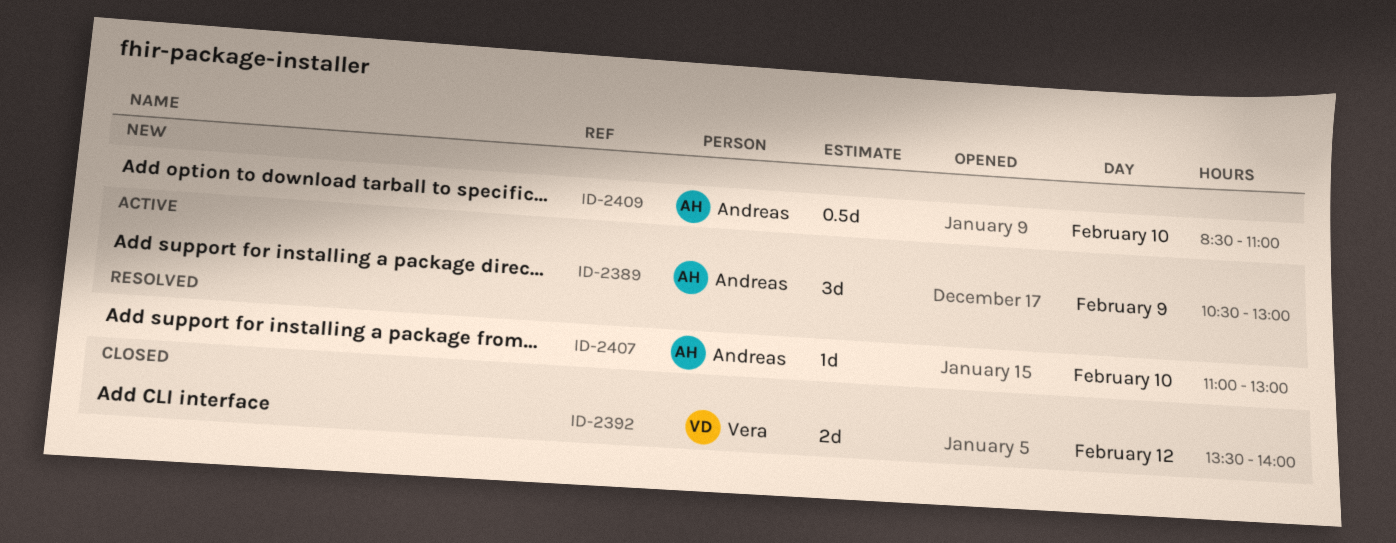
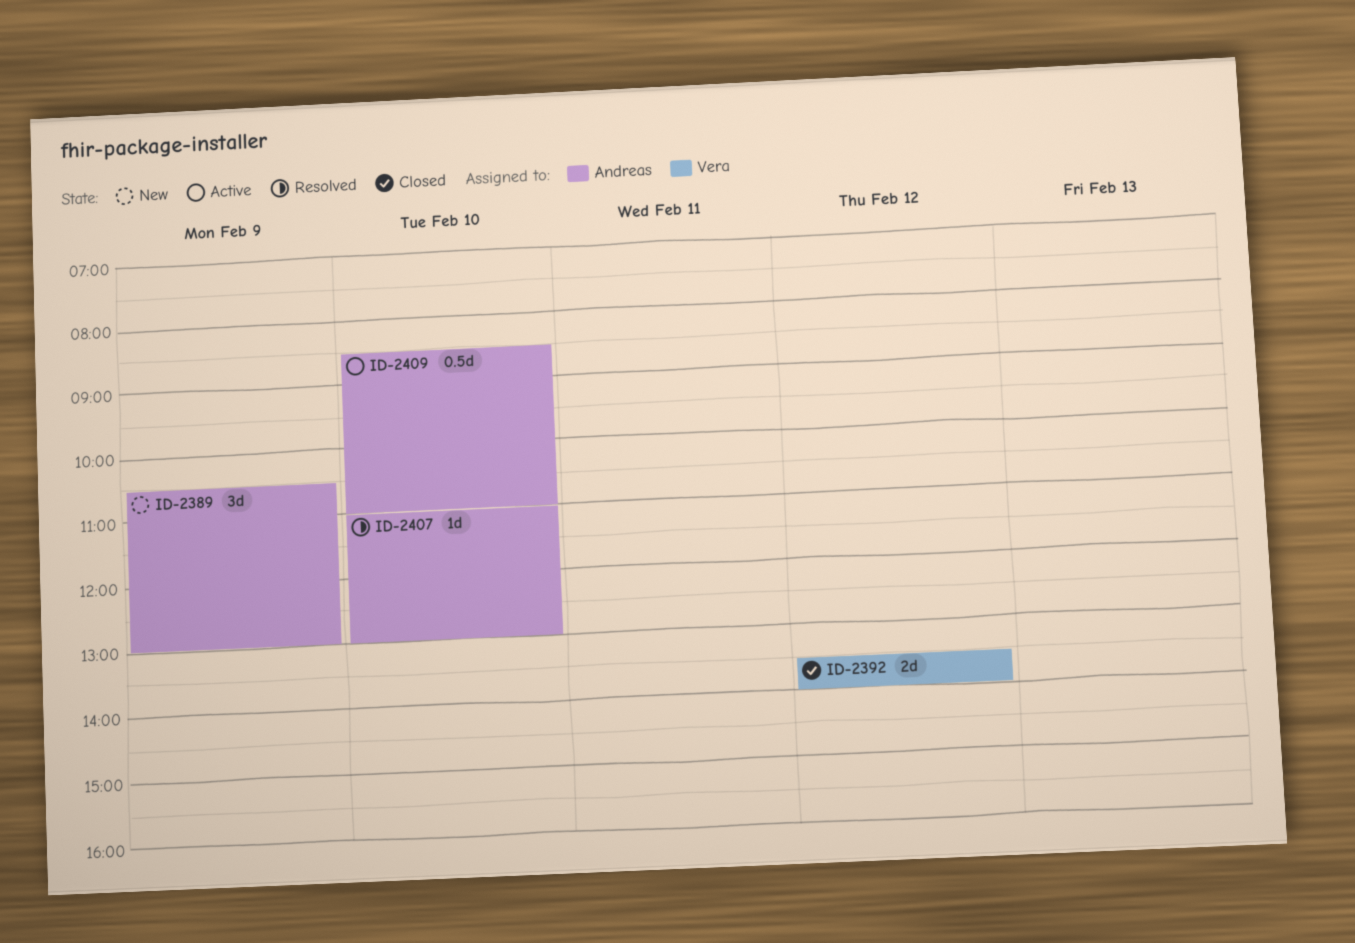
ID-2389, status: Active -> New
ID-2409, status: New -> Active

